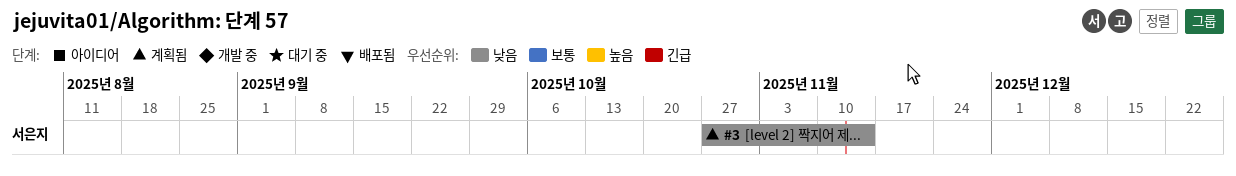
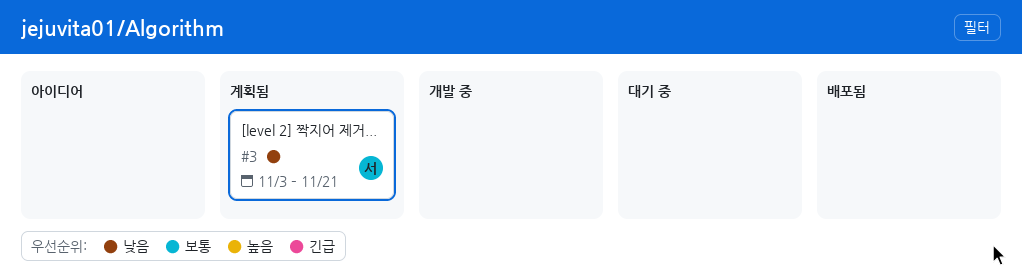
#3, start: Oct 27 -> Nov 3
#3, due: Nov 14 -> Nov 21

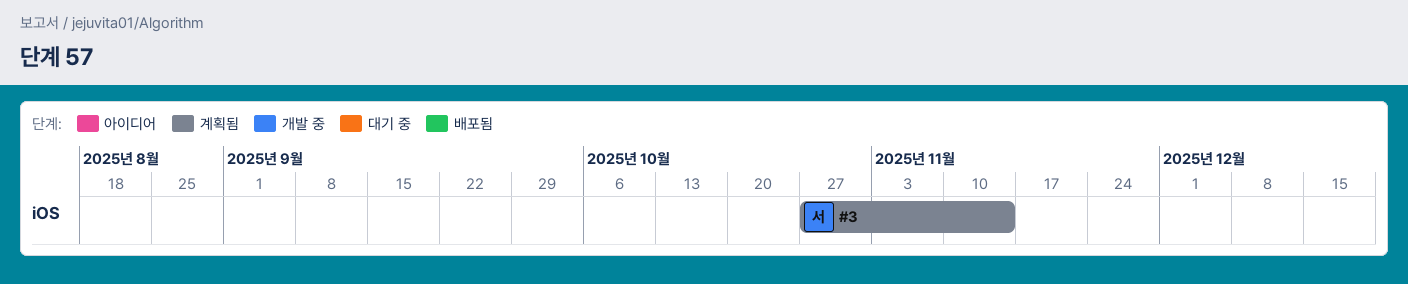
#3, start: Nov 3 -> Oct 27
#3, due: Nov 21 -> Nov 14

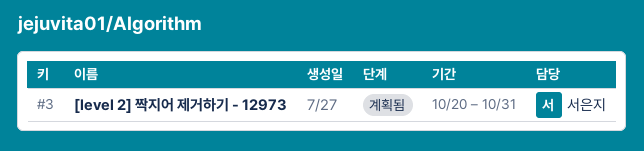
#3, start: Oct 27 -> Oct 20
#3, due: Nov 14 -> Oct 31

